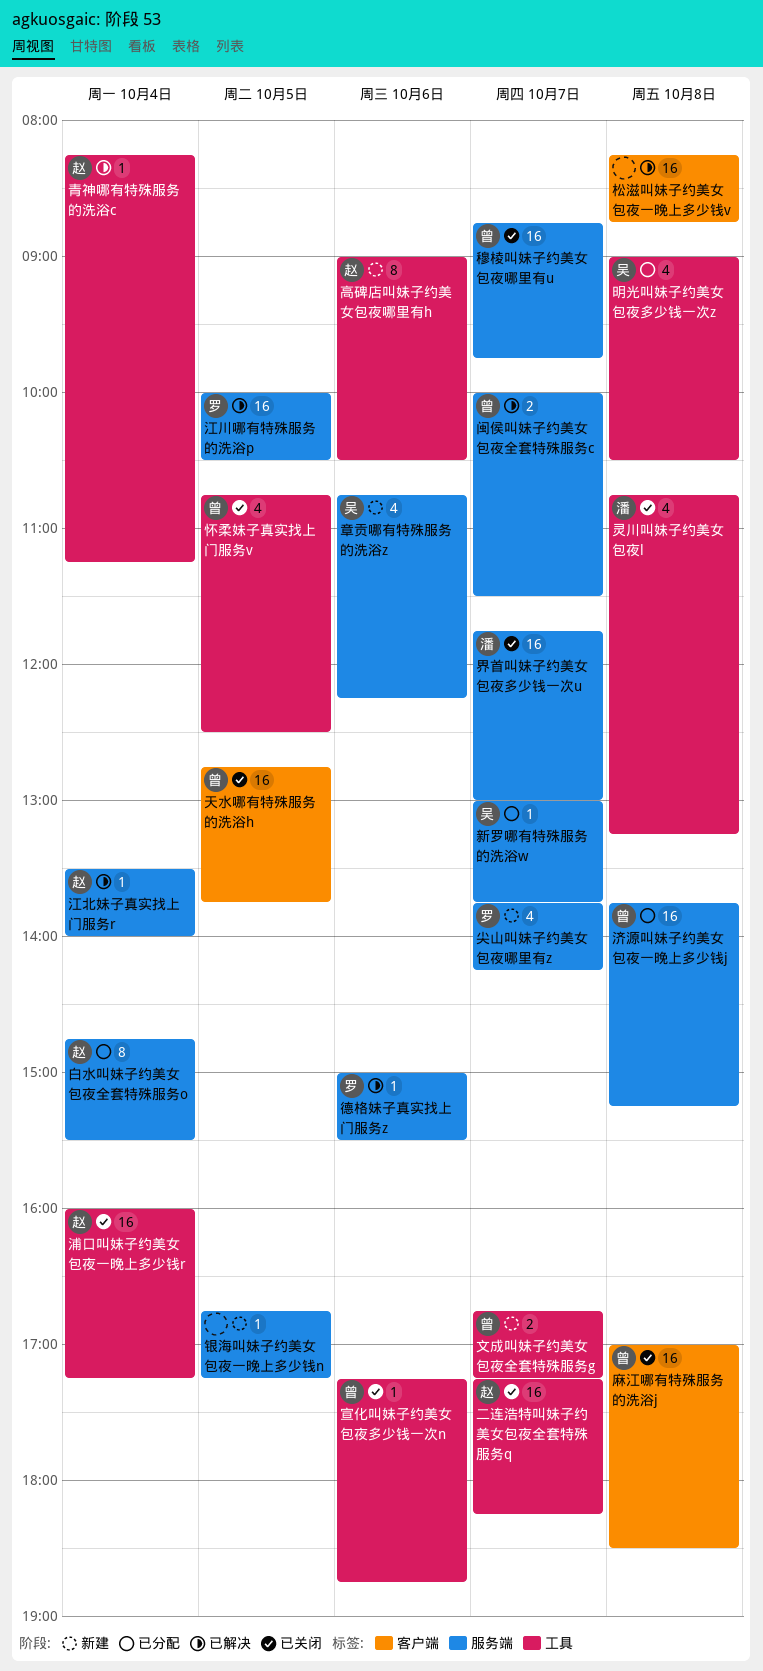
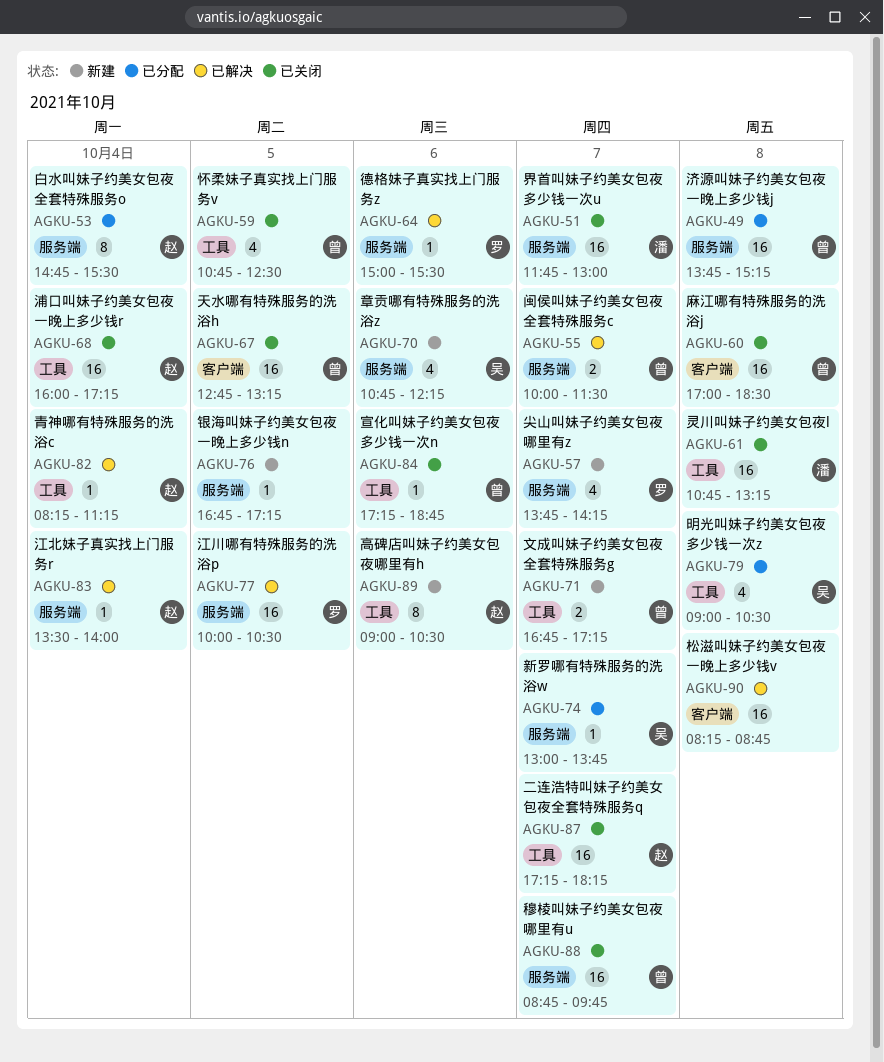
天水哪有特殊服务的洗浴h, ends: 13:45 -> 13:15
灵川叫妹子约美女包夜l, estimate: 4 -> 16

